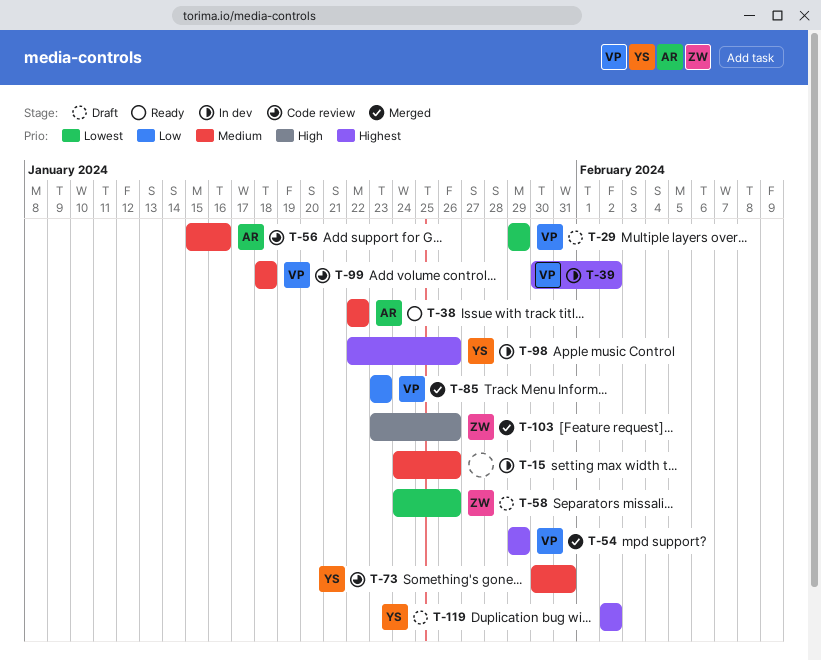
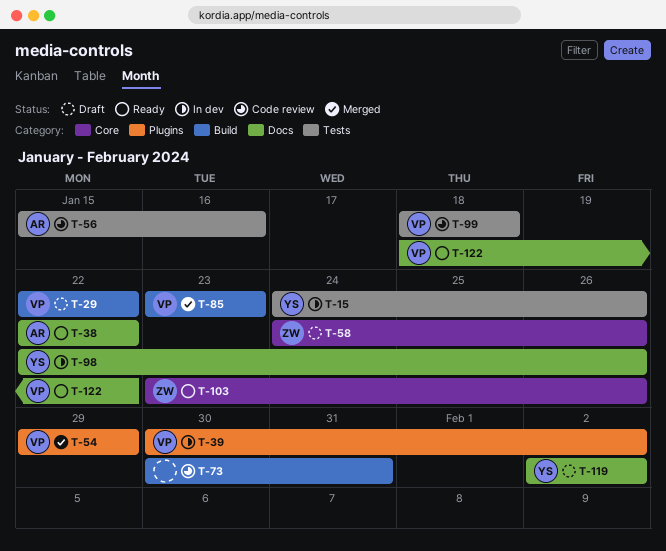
T-15, owner: none -> YS
T-29, start: Jan 29 -> Jan 22
T-29, due: Jan 29 -> Jan 22
T-73, owner: YS -> none
T-103, status: Merged -> Ready
T-122: none -> present

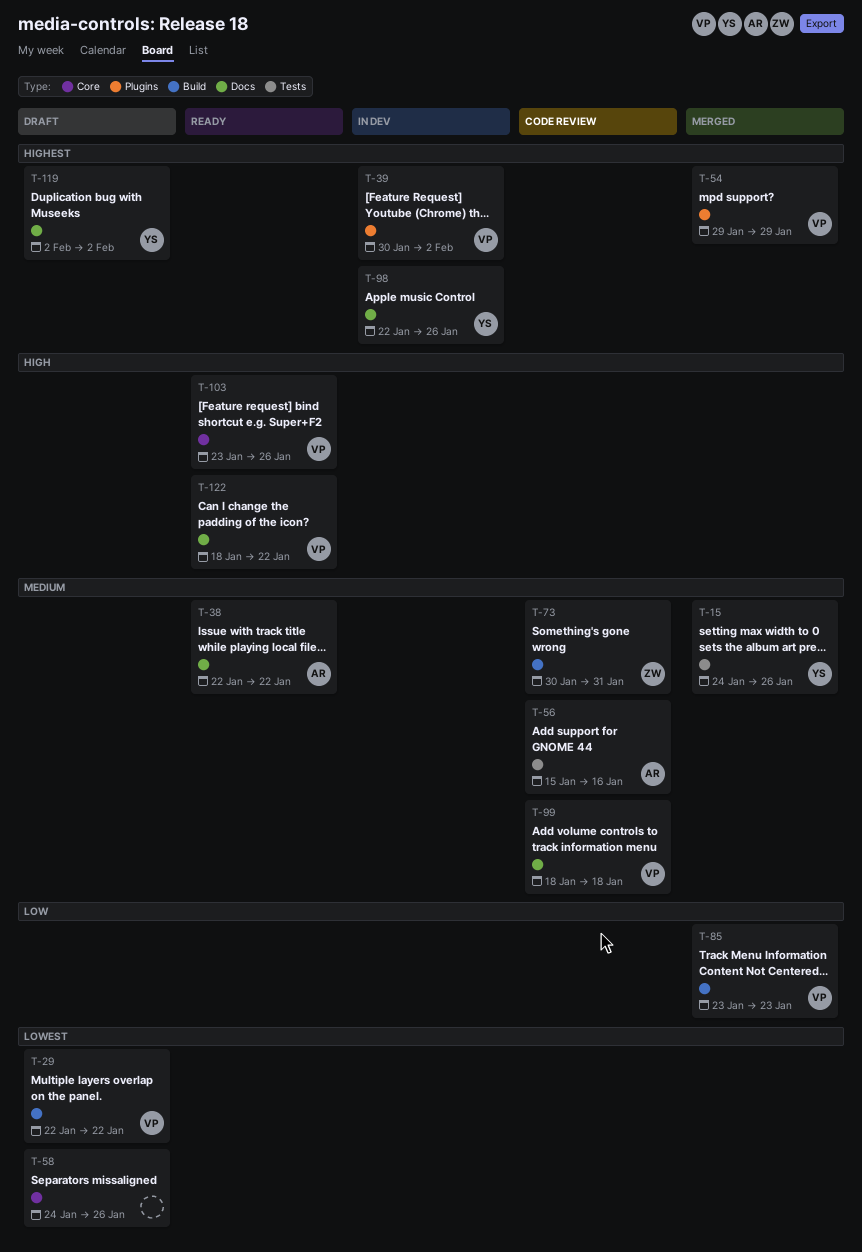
T-15, status: In dev -> Merged
T-58, owner: ZW -> none
T-73, owner: none -> ZW
T-99, label: Tests -> Docs
T-103, owner: ZW -> VP

